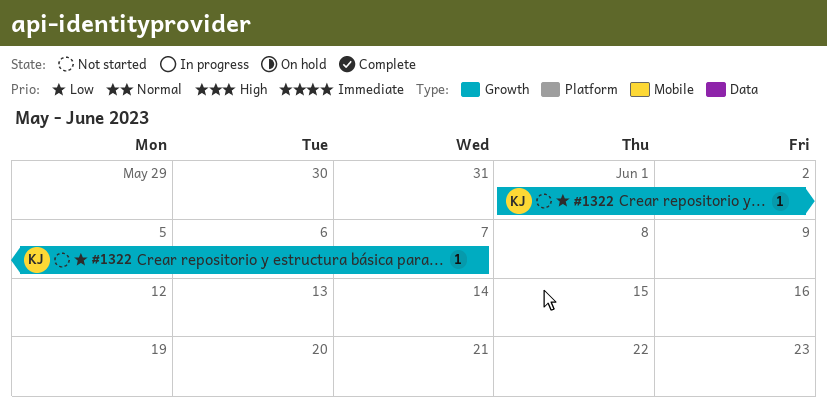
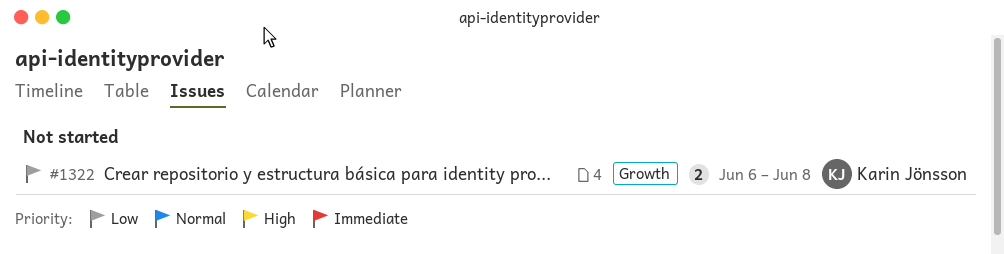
#1322, estimate: 1 -> 2
#1322, start: Jun 1 -> Jun 6
#1322, due: Jun 7 -> Jun 8

